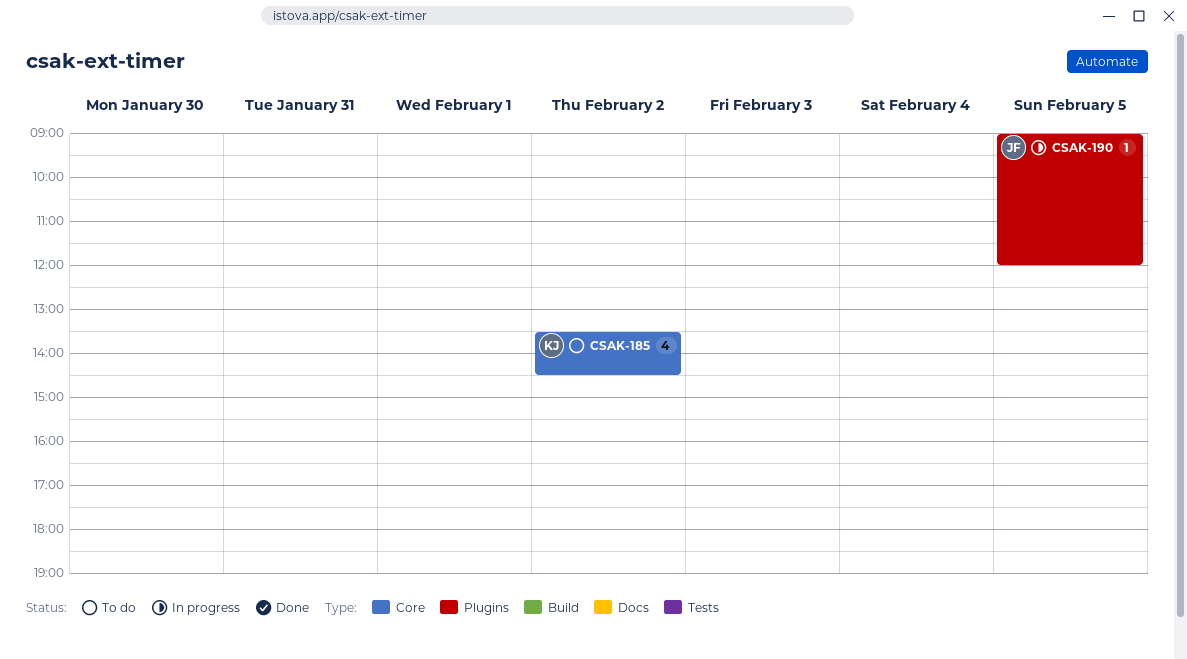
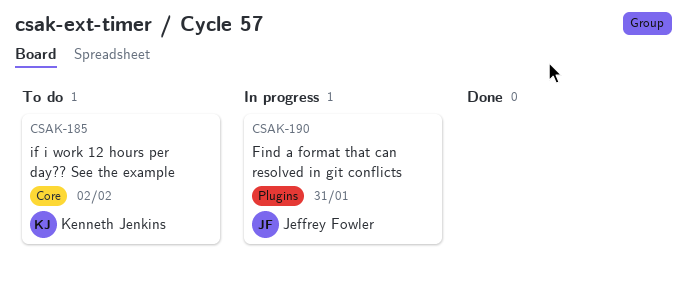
CSAK-190, day: Feb 5 -> Jan 31

